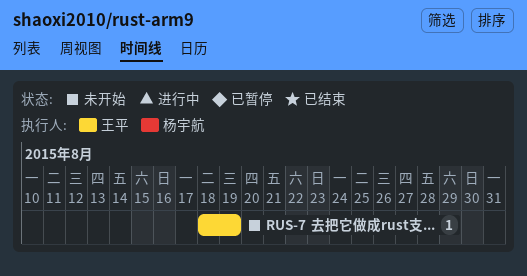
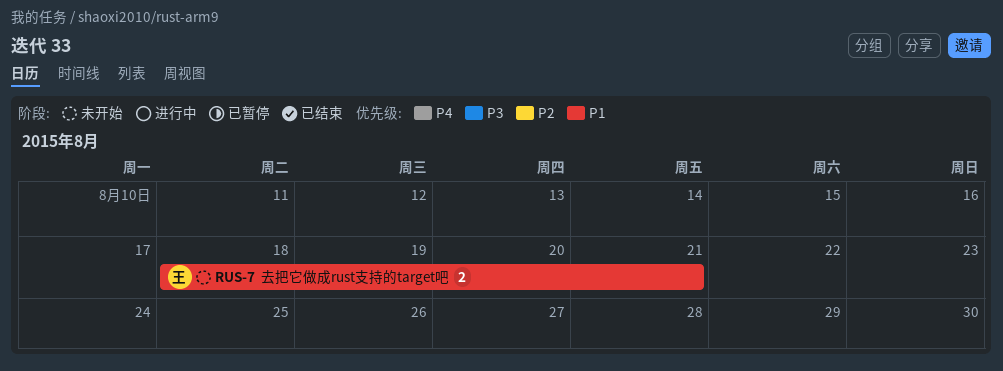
RUS-7, estimate: 1 -> 2
RUS-7, due: Aug 19 -> Aug 21

